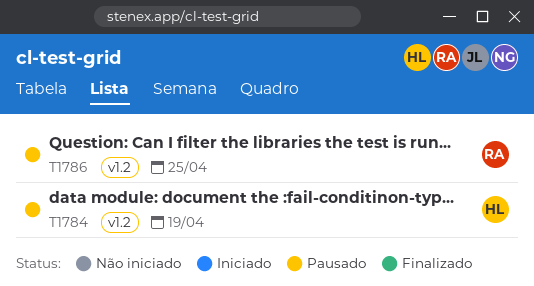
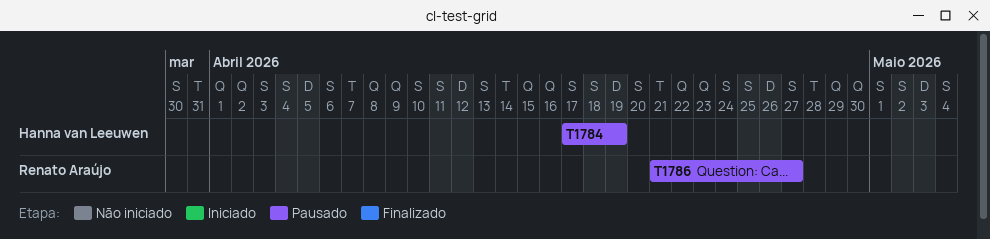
T1786, due: Apr 25 -> Apr 27

